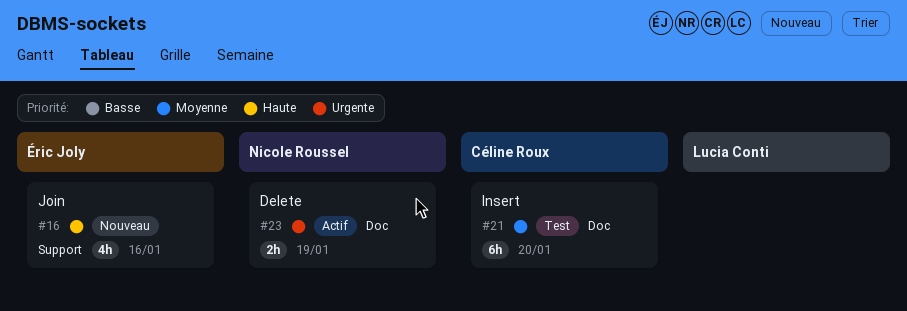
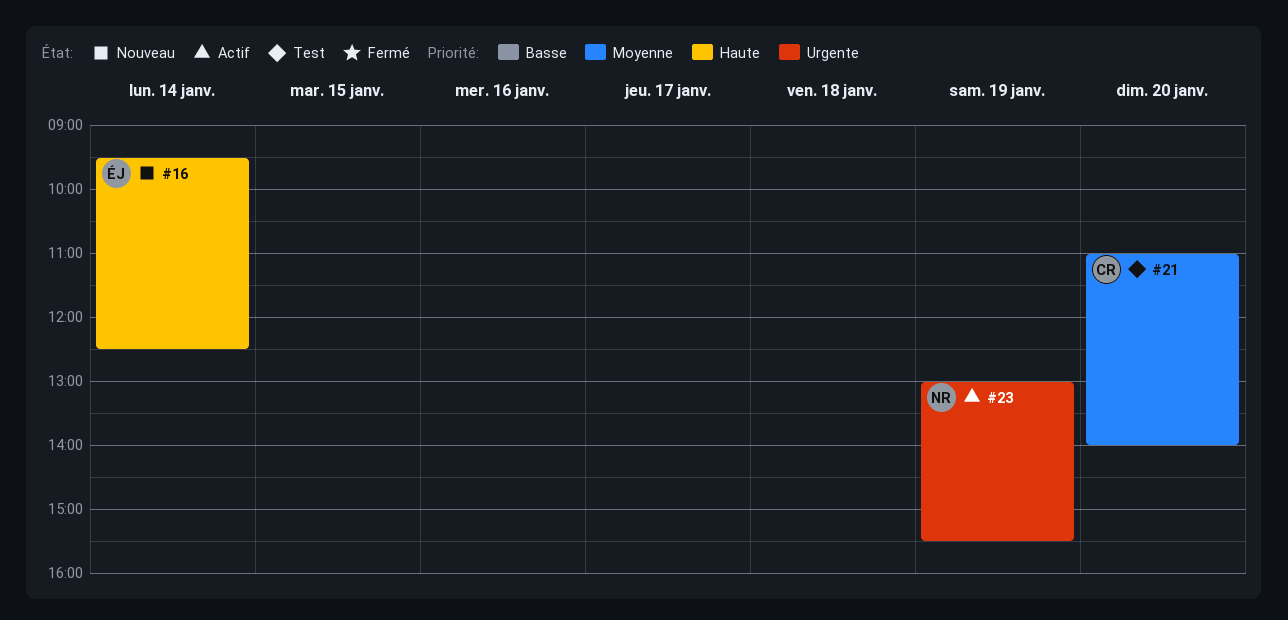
#16, day: Jan 16 -> Jan 14

